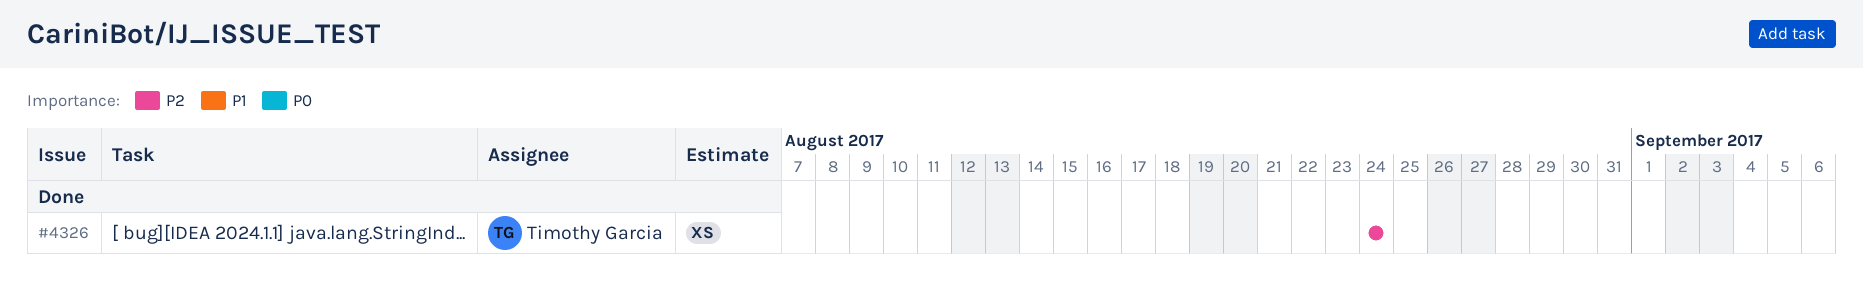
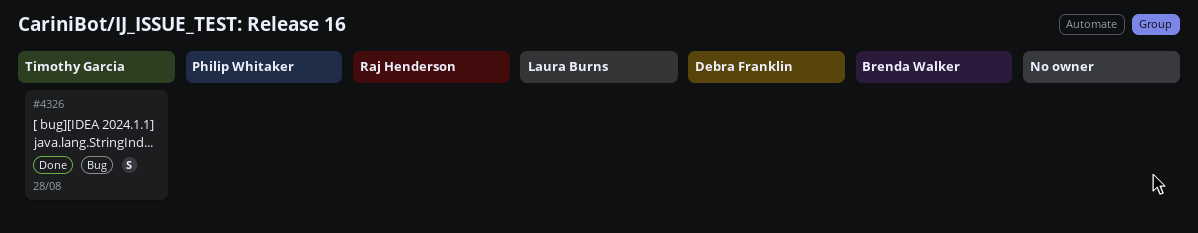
#4326, estimate: XS -> S
#4326, due: Aug 24 -> Aug 28

